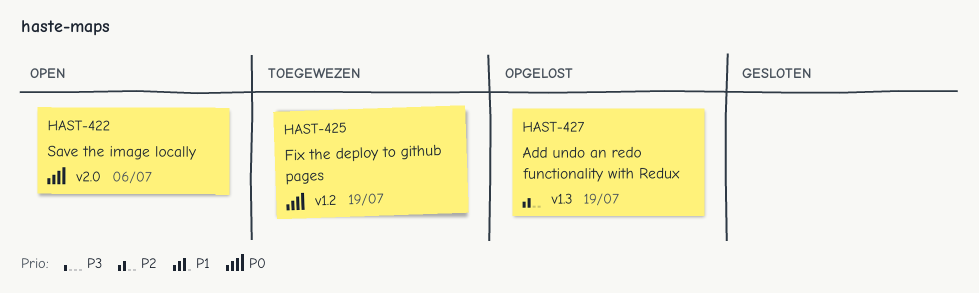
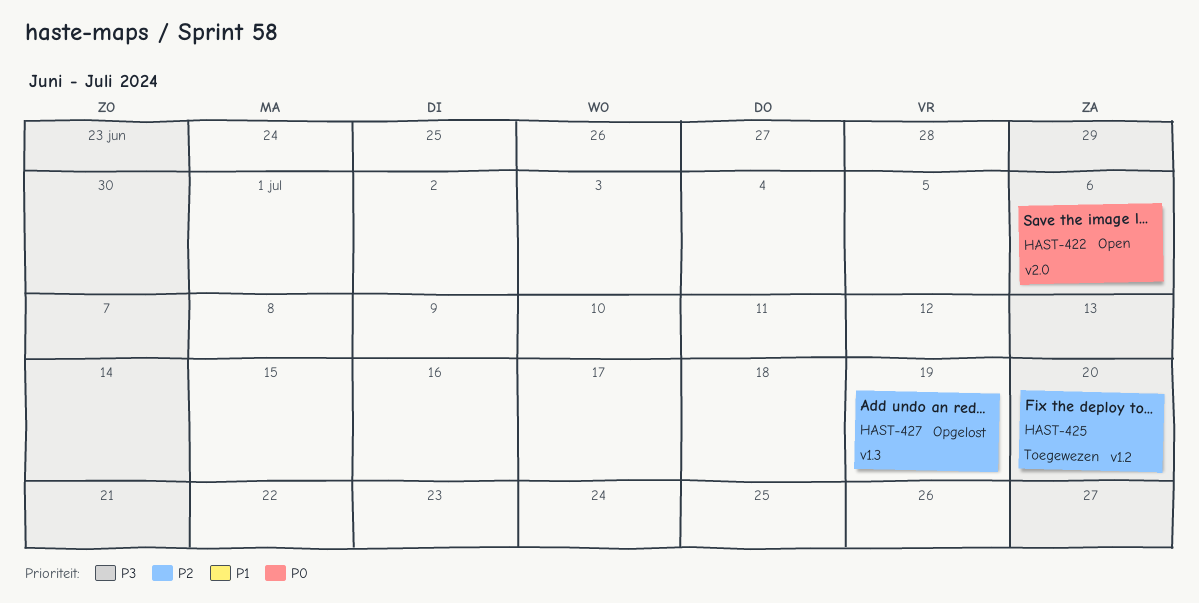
HAST-425, priority: P0 -> P2
HAST-425, due: Jul 19 -> Jul 20

